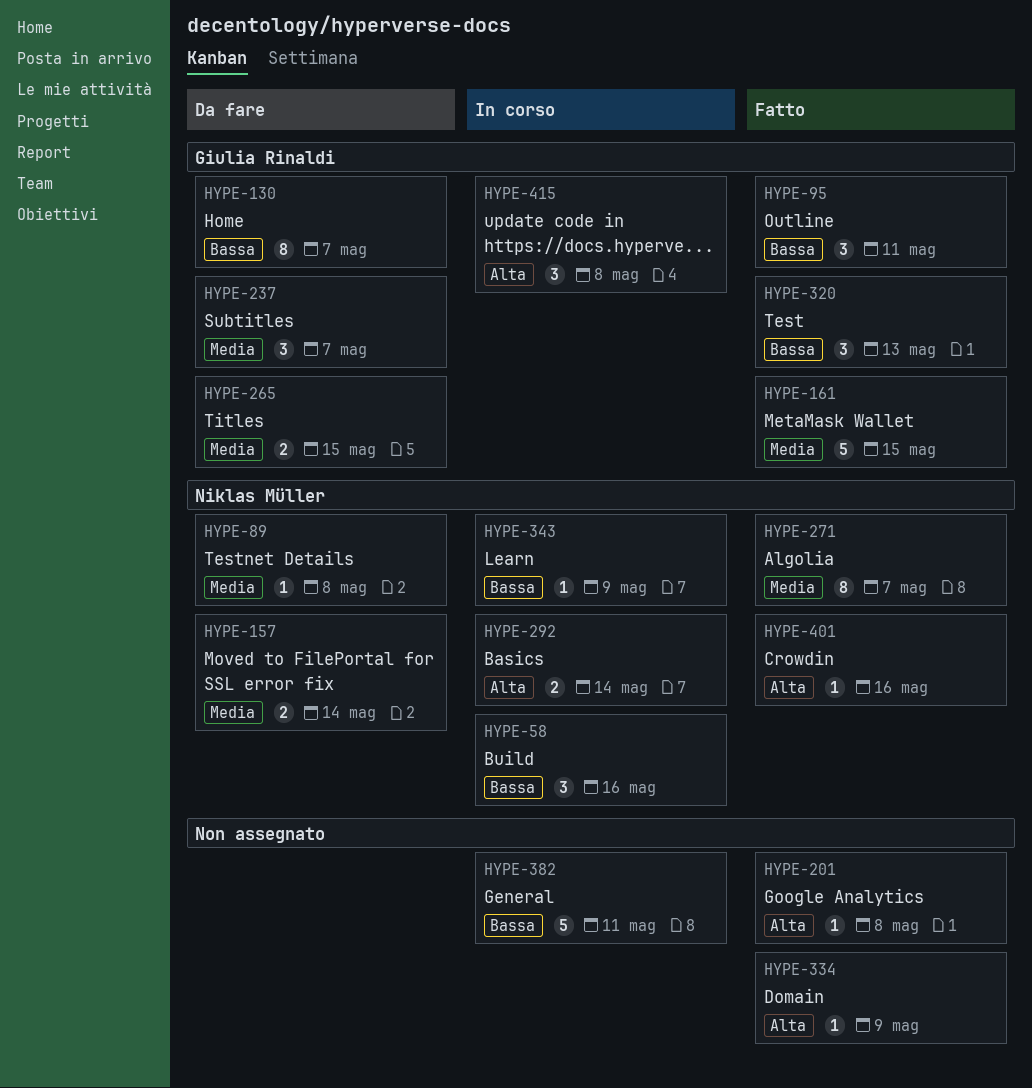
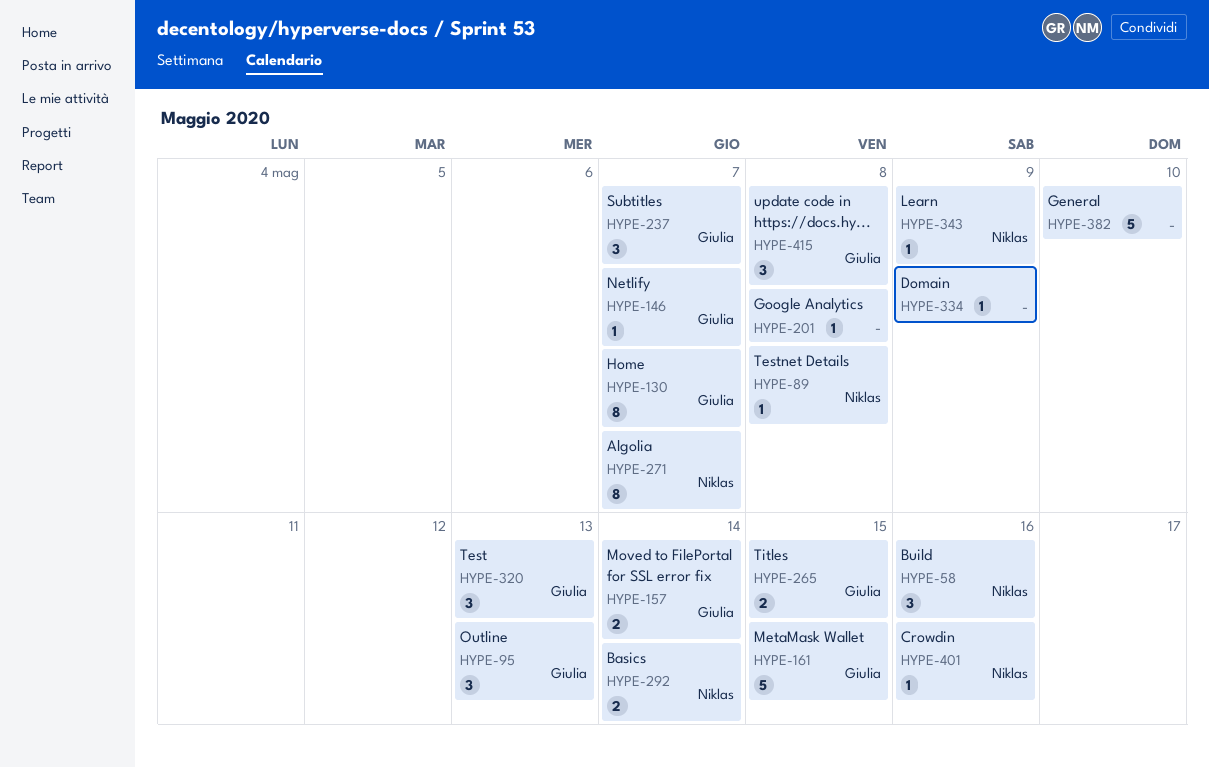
HYPE-95, due: May 11 -> May 13
HYPE-146: none -> present
HYPE-157, owner: Niklas Müller -> Giulia Rinaldi
HYPE-382, due: May 11 -> May 10

